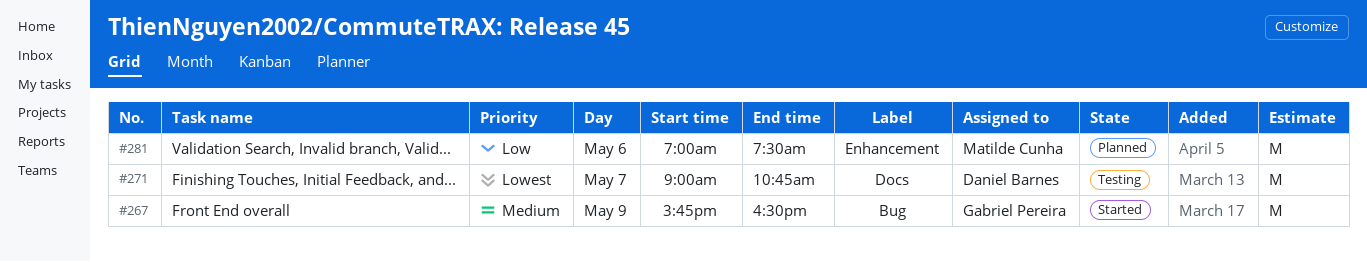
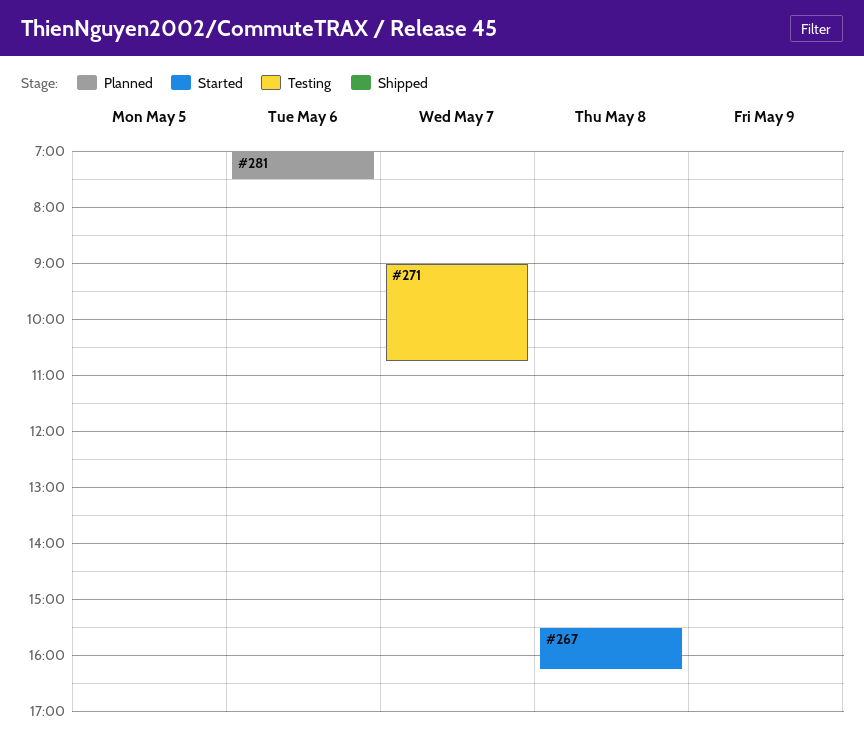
#267, day: May 9 -> May 8
#267, begins: 15:45 -> 15:30
#267, ends: 16:30 -> 16:15

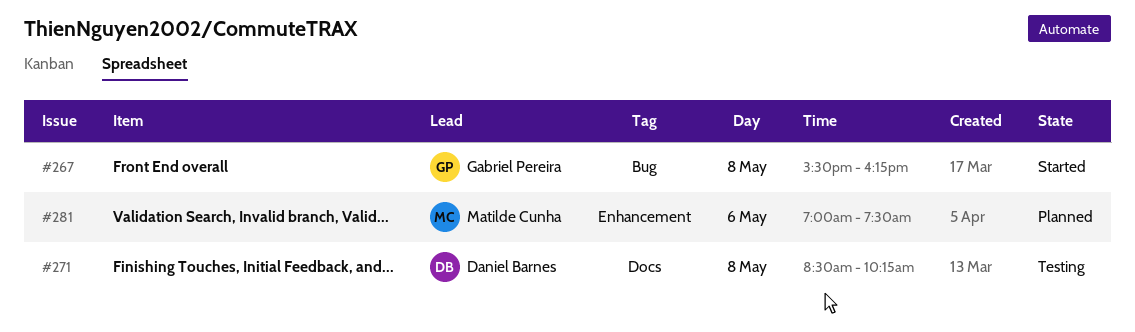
#271, day: May 7 -> May 8
#271, begins: 09:00 -> 08:30
#271, ends: 10:45 -> 10:15

